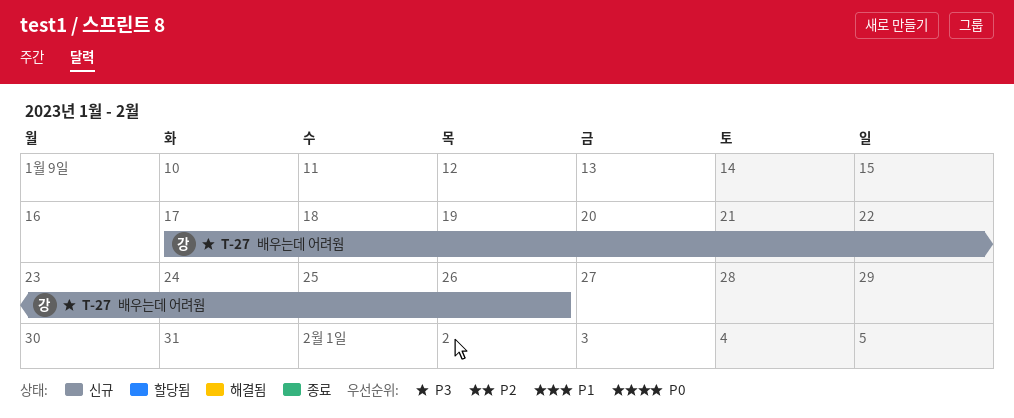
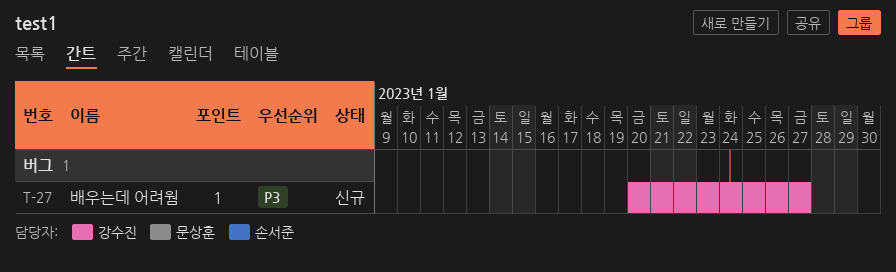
T-27, start: Jan 17 -> Jan 20
T-27, due: Jan 26 -> Jan 27

